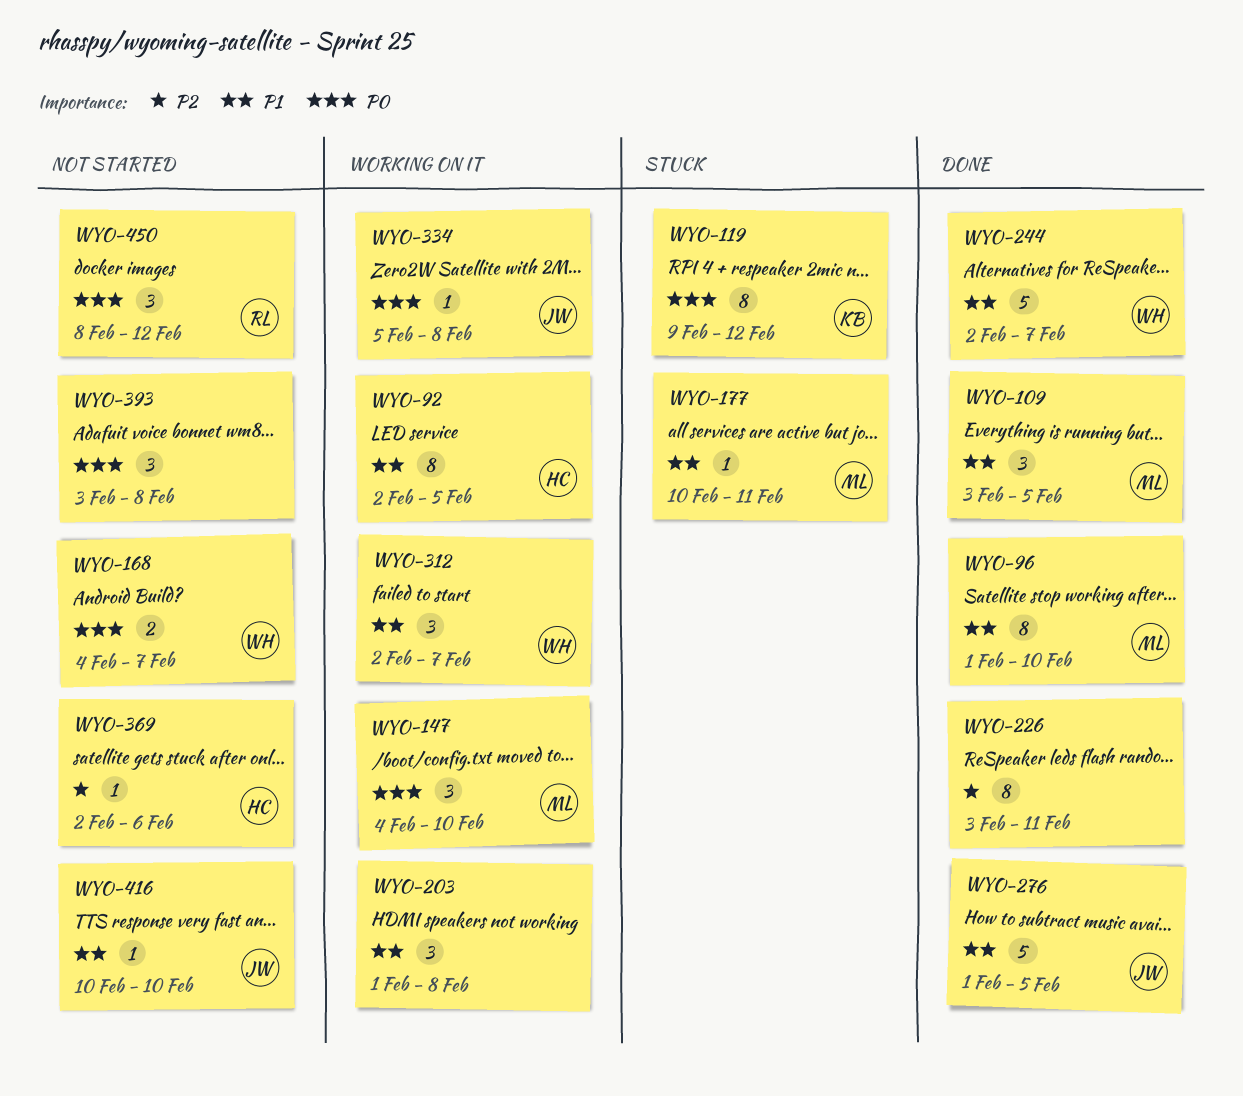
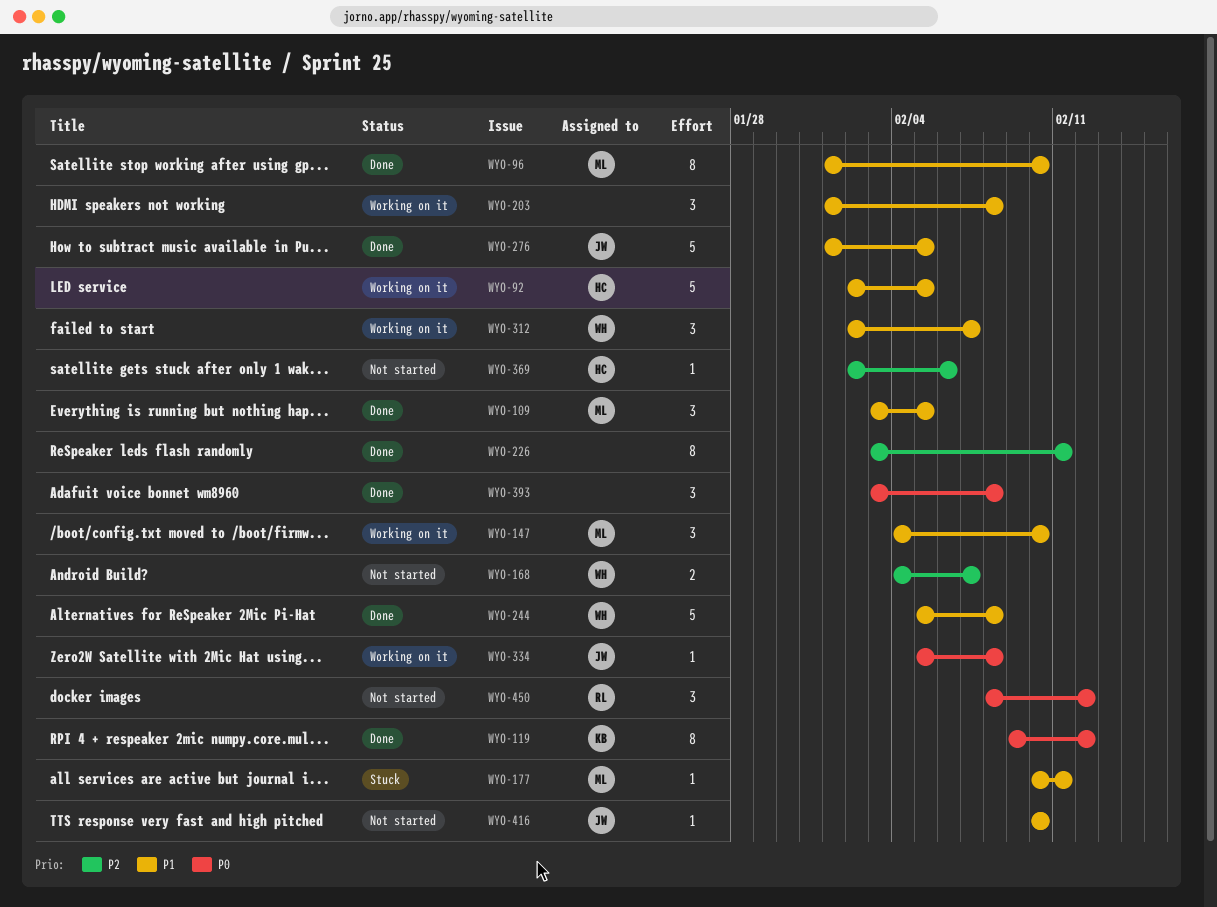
WYO-92, estimate: 8 -> 5
WYO-119, status: Stuck -> Done
WYO-147, priority: P0 -> P1
WYO-168, priority: P0 -> P2
WYO-244, start: Feb 2 -> Feb 5
WYO-244, due: Feb 7 -> Feb 8
WYO-393, status: Not started -> Done

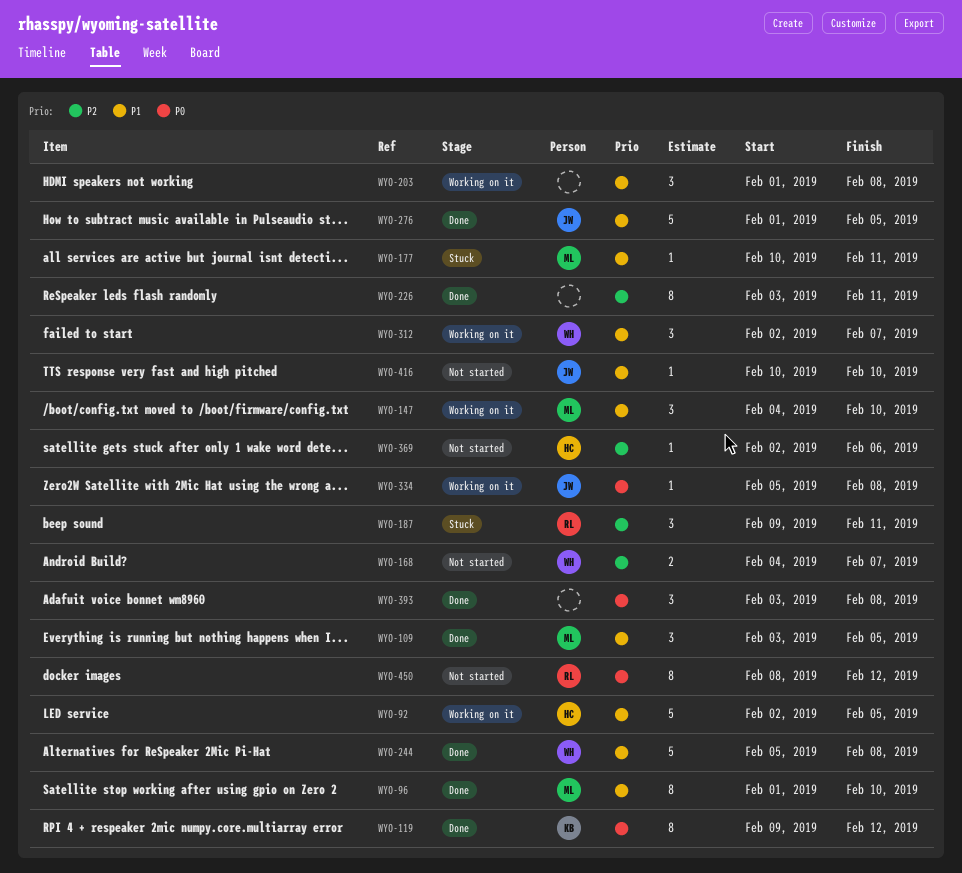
WYO-187: none -> present
WYO-450, estimate: 3 -> 8

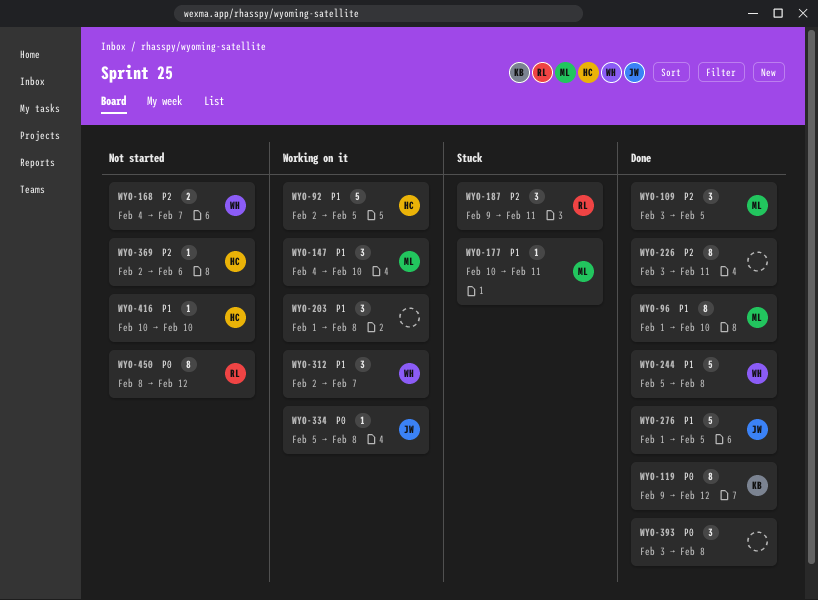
WYO-109, priority: P1 -> P2
WYO-416, owner: JW -> HC

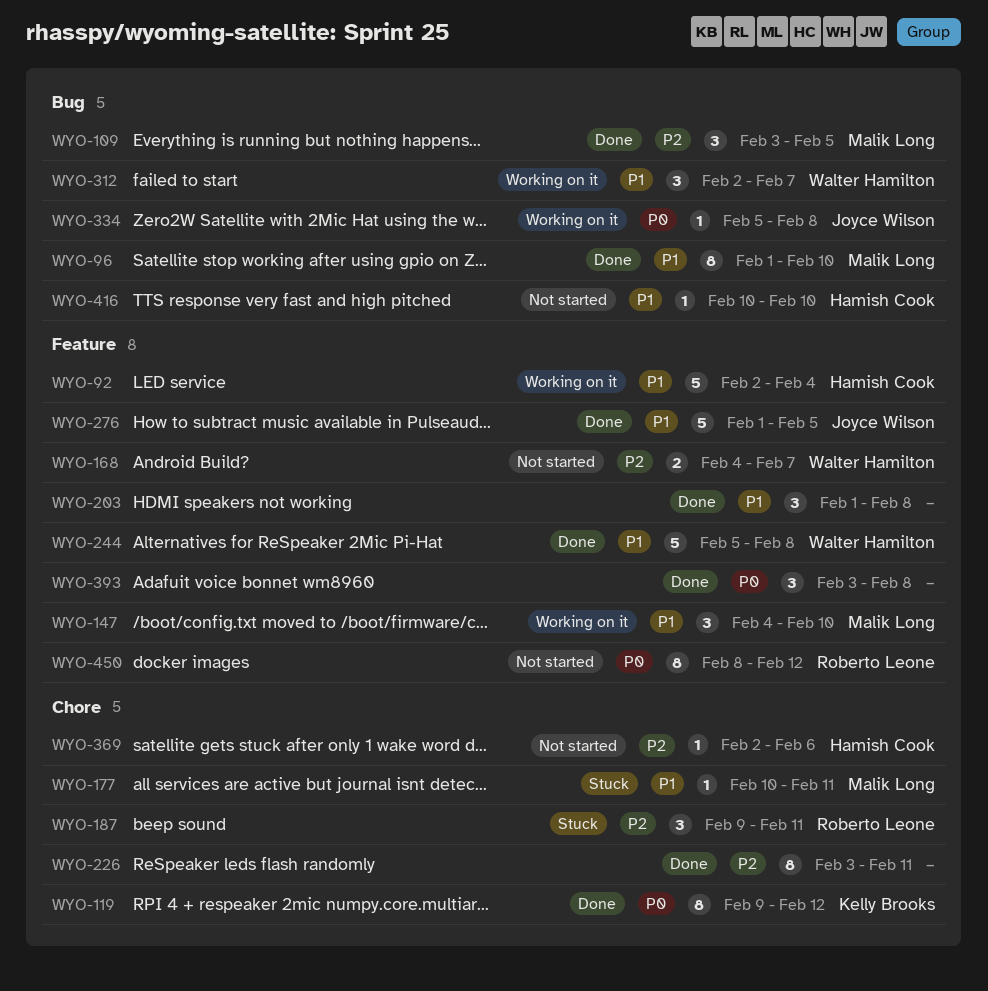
WYO-92, due: Feb 5 -> Feb 4
WYO-203, status: Working on it -> Done

